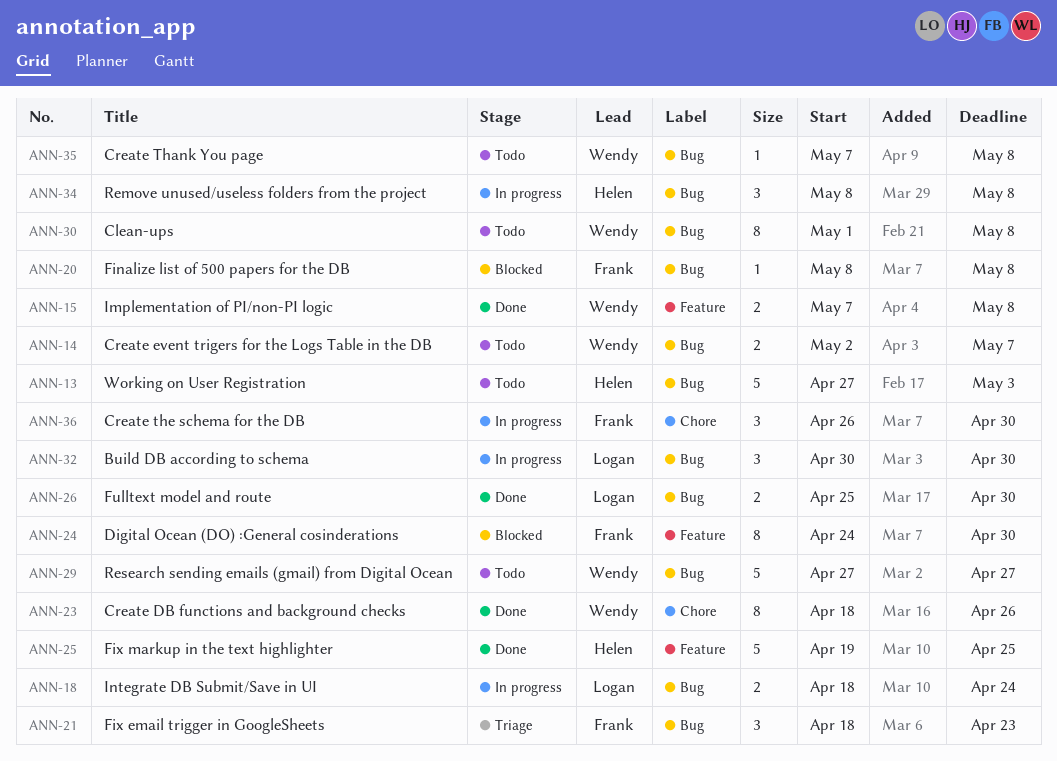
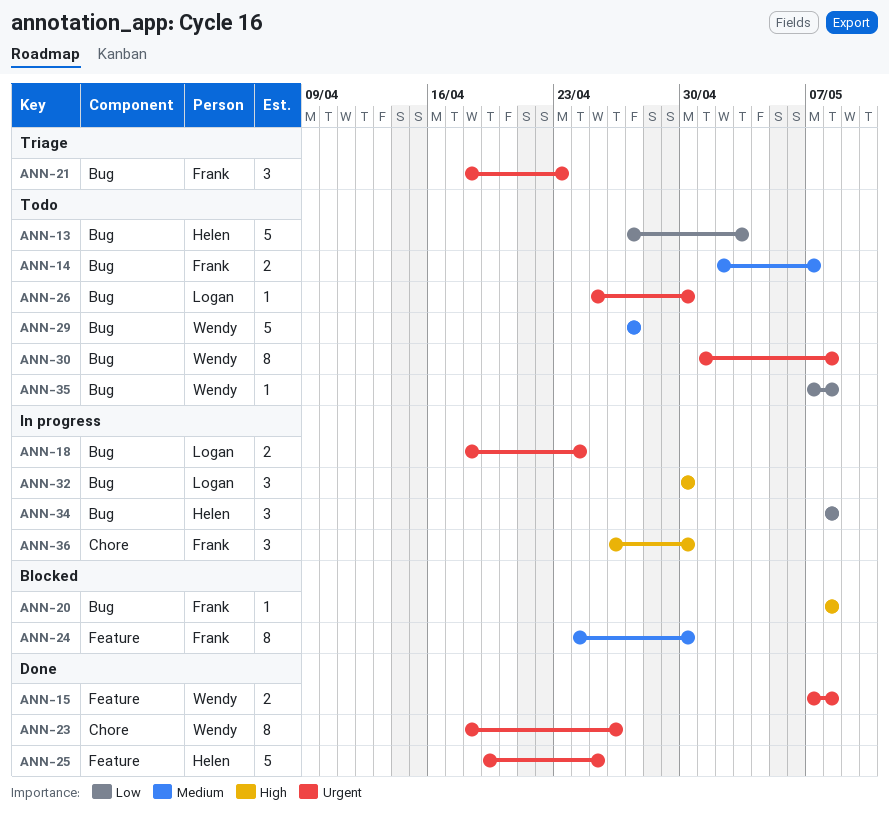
ANN-14, owner: Wendy -> Frank
ANN-26, status: Done -> Todo
ANN-26, estimate: 2 -> 1

